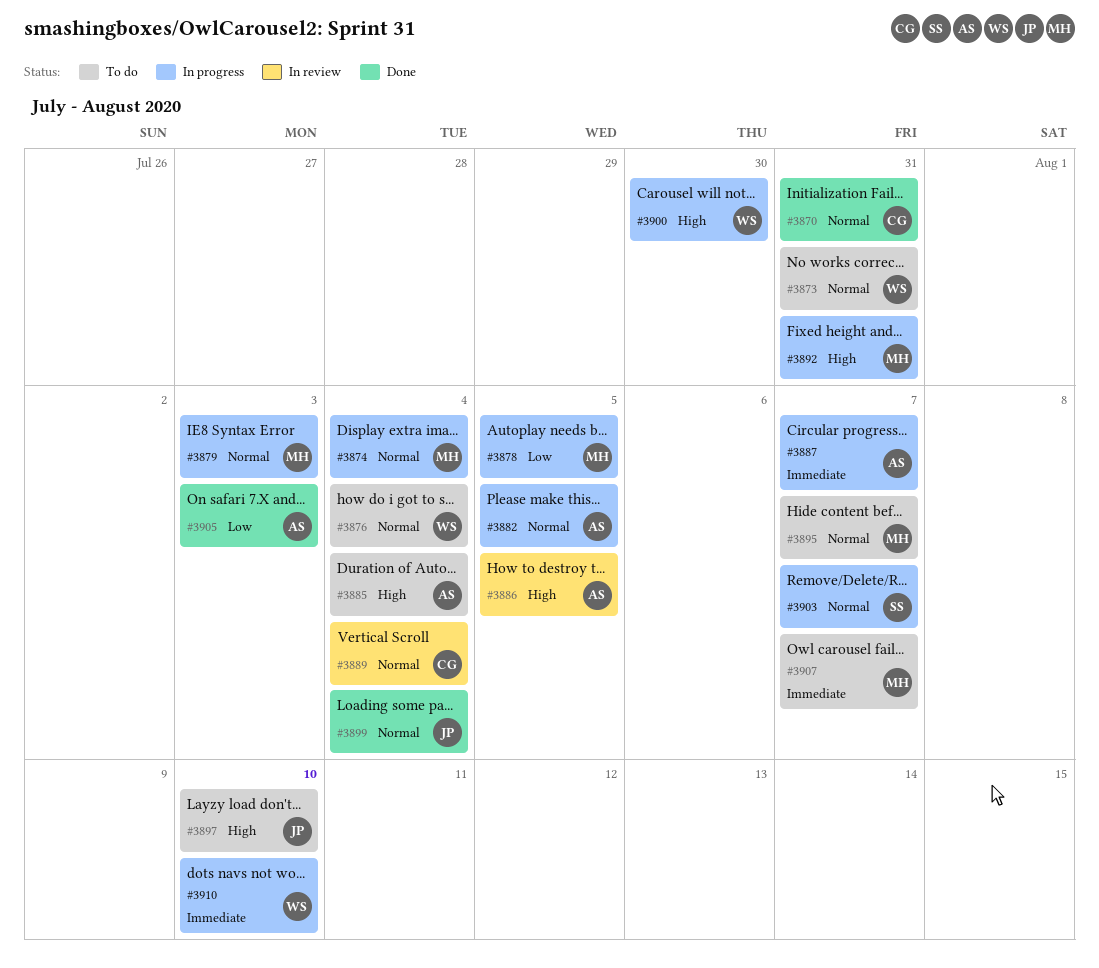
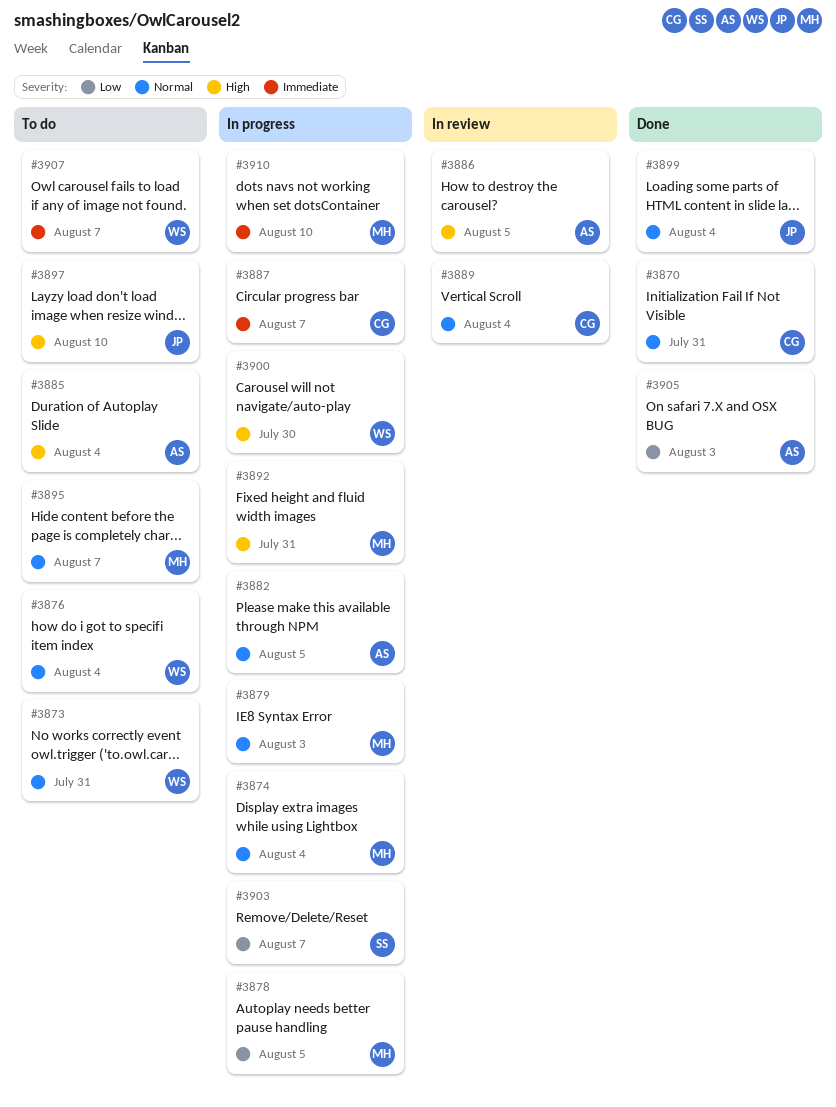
#3887, owner: AS -> CG
#3903, priority: Normal -> Low
#3907, owner: MH -> WS
#3910, owner: WS -> MH

